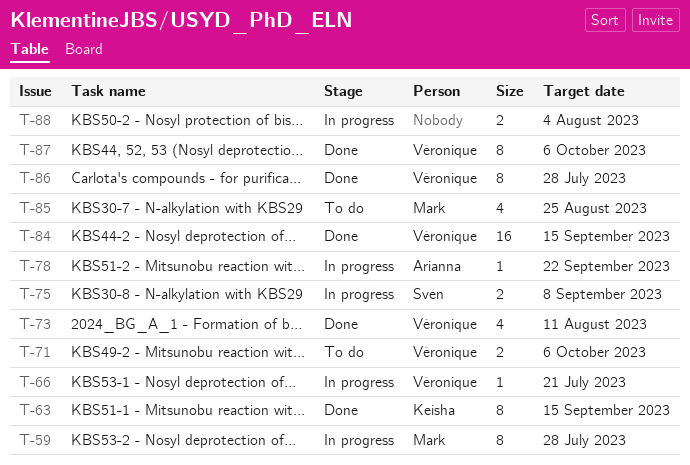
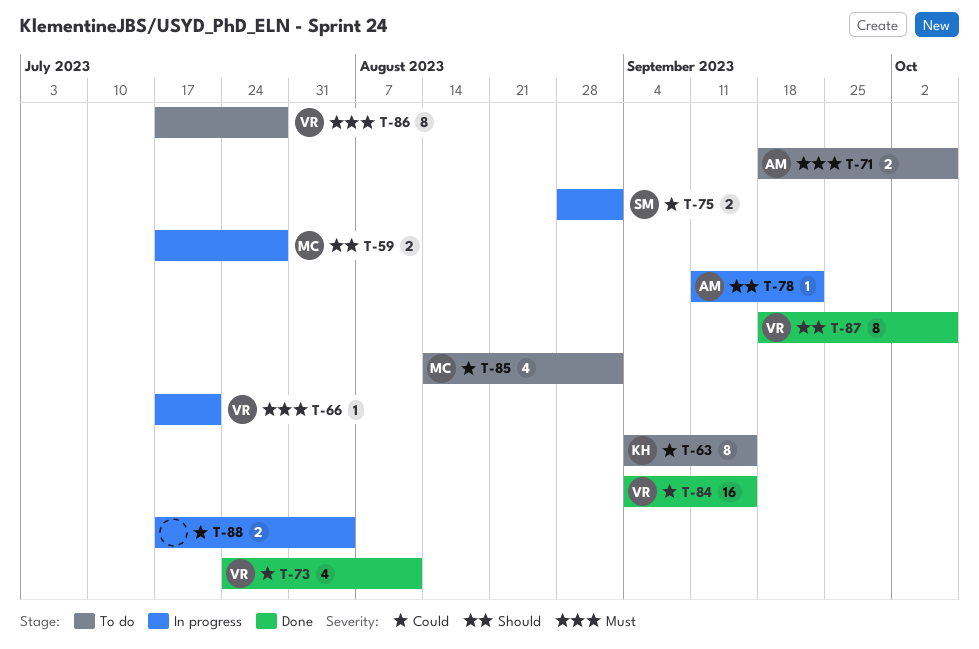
T-59, estimate: 8 -> 2
T-63, status: Done -> To do
T-71, owner: Véronique -> Arianna
T-75, due: Sep 8 -> Sep 1
T-85, due: Aug 25 -> Sep 1
T-86, status: Done -> To do

